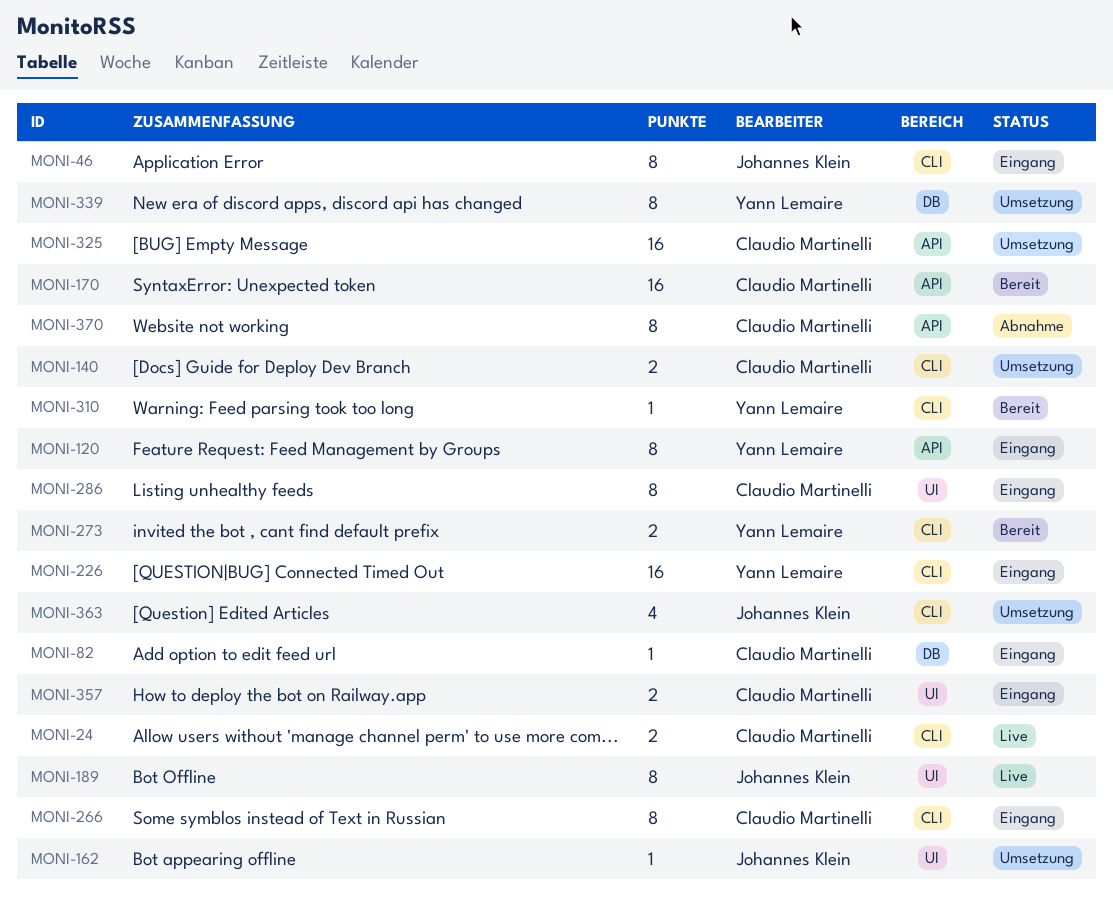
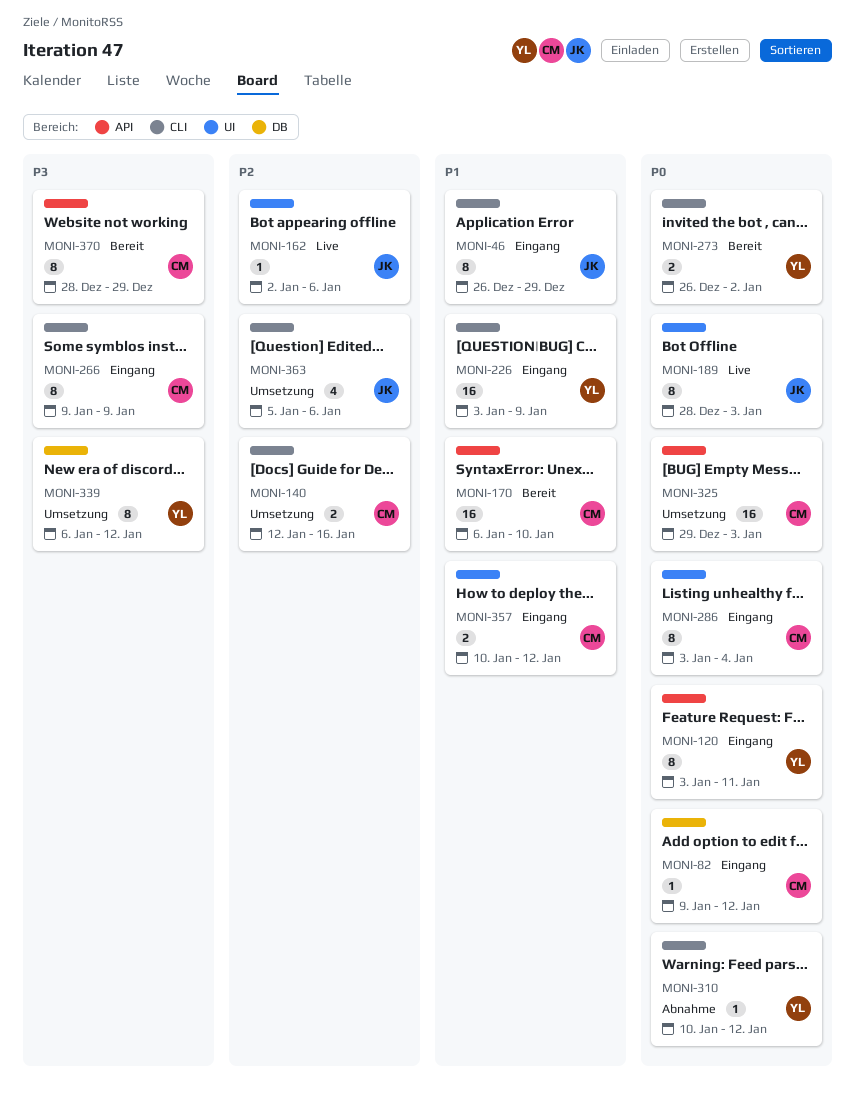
MONI-24: present -> none
MONI-162, status: Umsetzung -> Live
MONI-310, status: Bereit -> Abnahme
MONI-370, status: Abnahme -> Bereit

